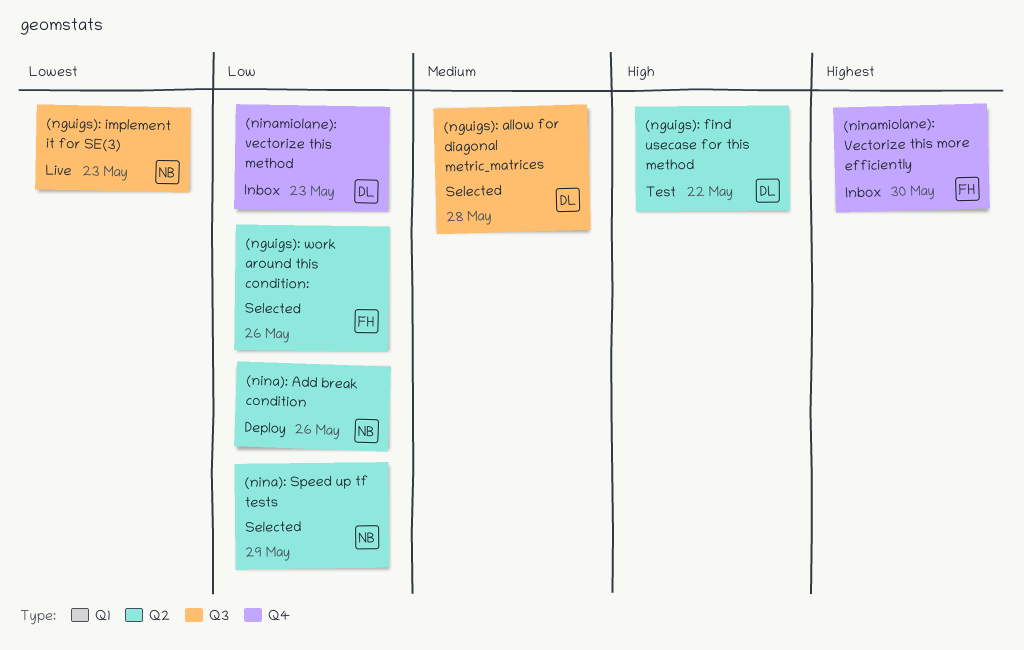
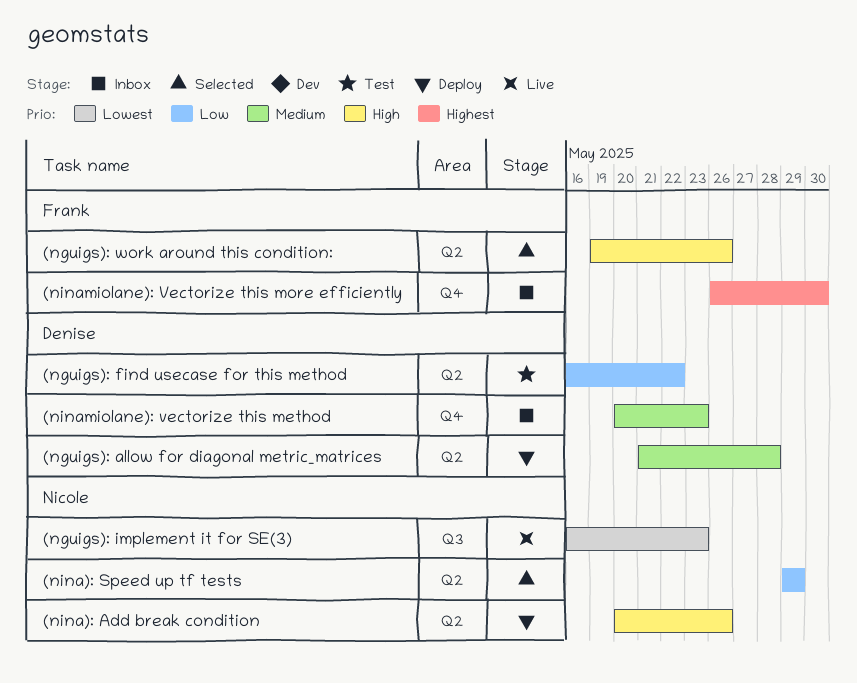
(nguigs): allow for diagonal metric_matrices, status: Selected -> Deploy
(nguigs): allow for diagonal metric_matrices, label: Q3 -> Q2
(nguigs): find usecase for this method, priority: High -> Low
(nguigs): work around this condition:, priority: Low -> High
(nina): Add break condition, priority: Low -> High
(ninamiolane): vectorize this method, priority: Low -> Medium

